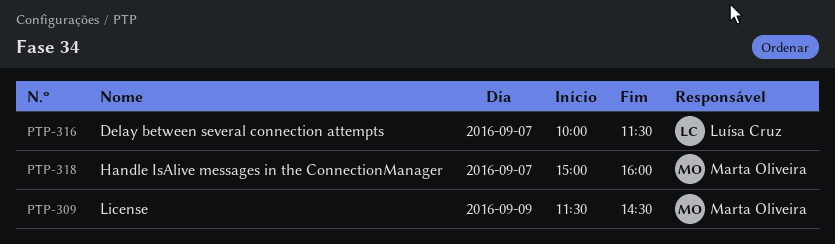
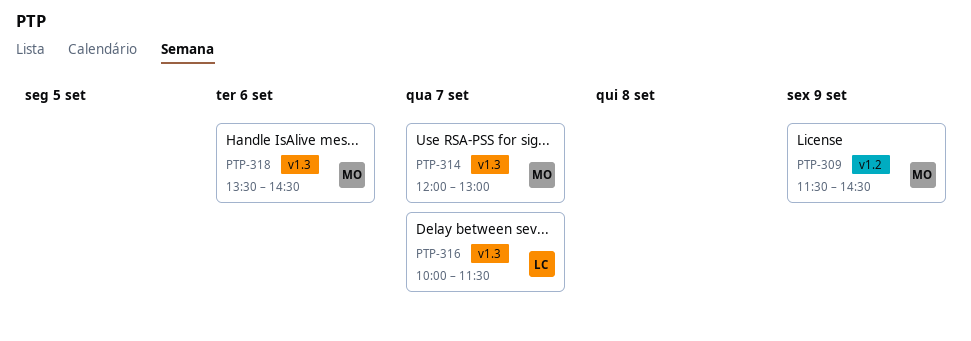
PTP-314: none -> present
PTP-318, day: Sep 7 -> Sep 6
PTP-318, begins: 15:00 -> 13:30
PTP-318, ends: 16:00 -> 14:30

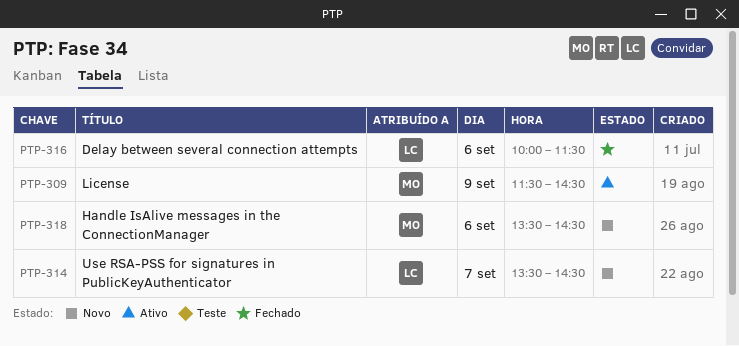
PTP-314, owner: MO -> LC
PTP-314, begins: 12:00 -> 13:30
PTP-314, ends: 13:00 -> 14:30
PTP-316, day: Sep 7 -> Sep 6

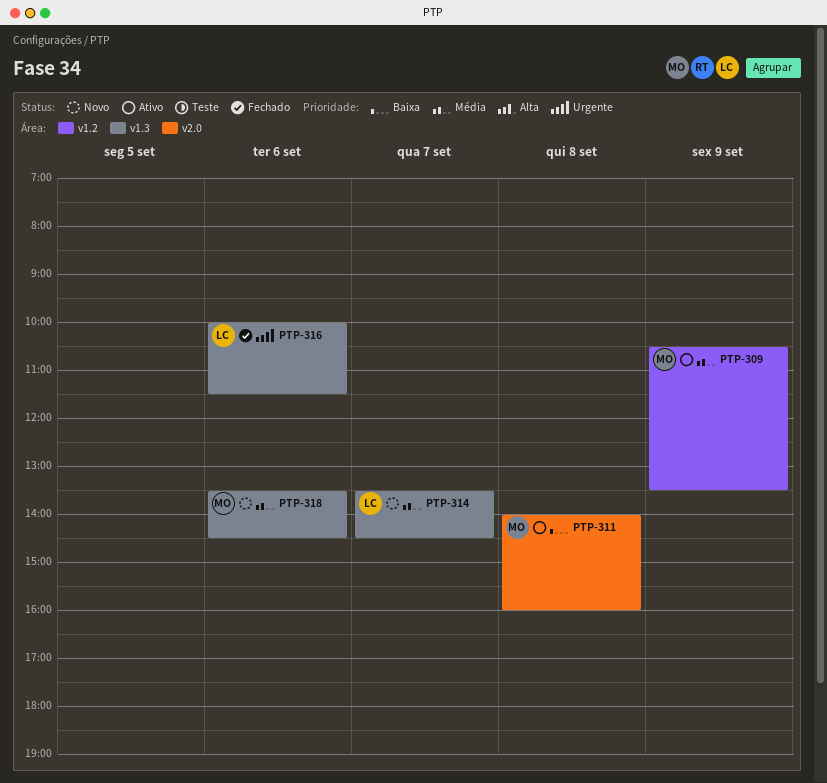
PTP-309, begins: 11:30 -> 10:30
PTP-309, ends: 14:30 -> 13:30
PTP-311: none -> present

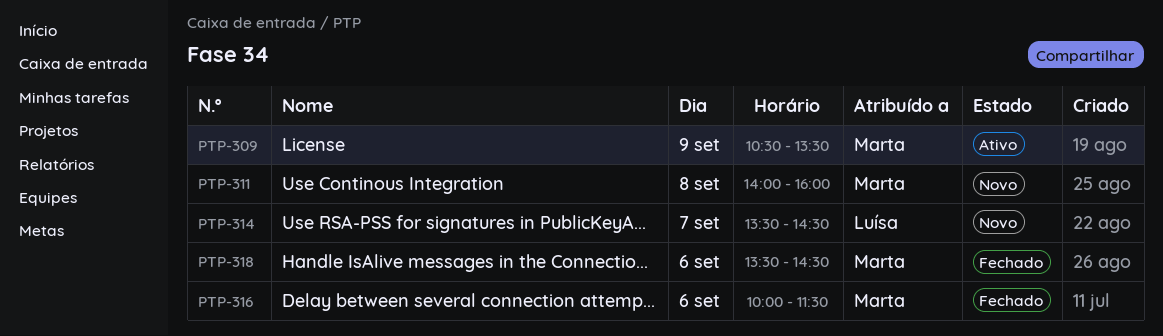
PTP-311, status: Ativo -> Novo
PTP-316, owner: Luísa -> Marta
PTP-318, status: Novo -> Fechado

